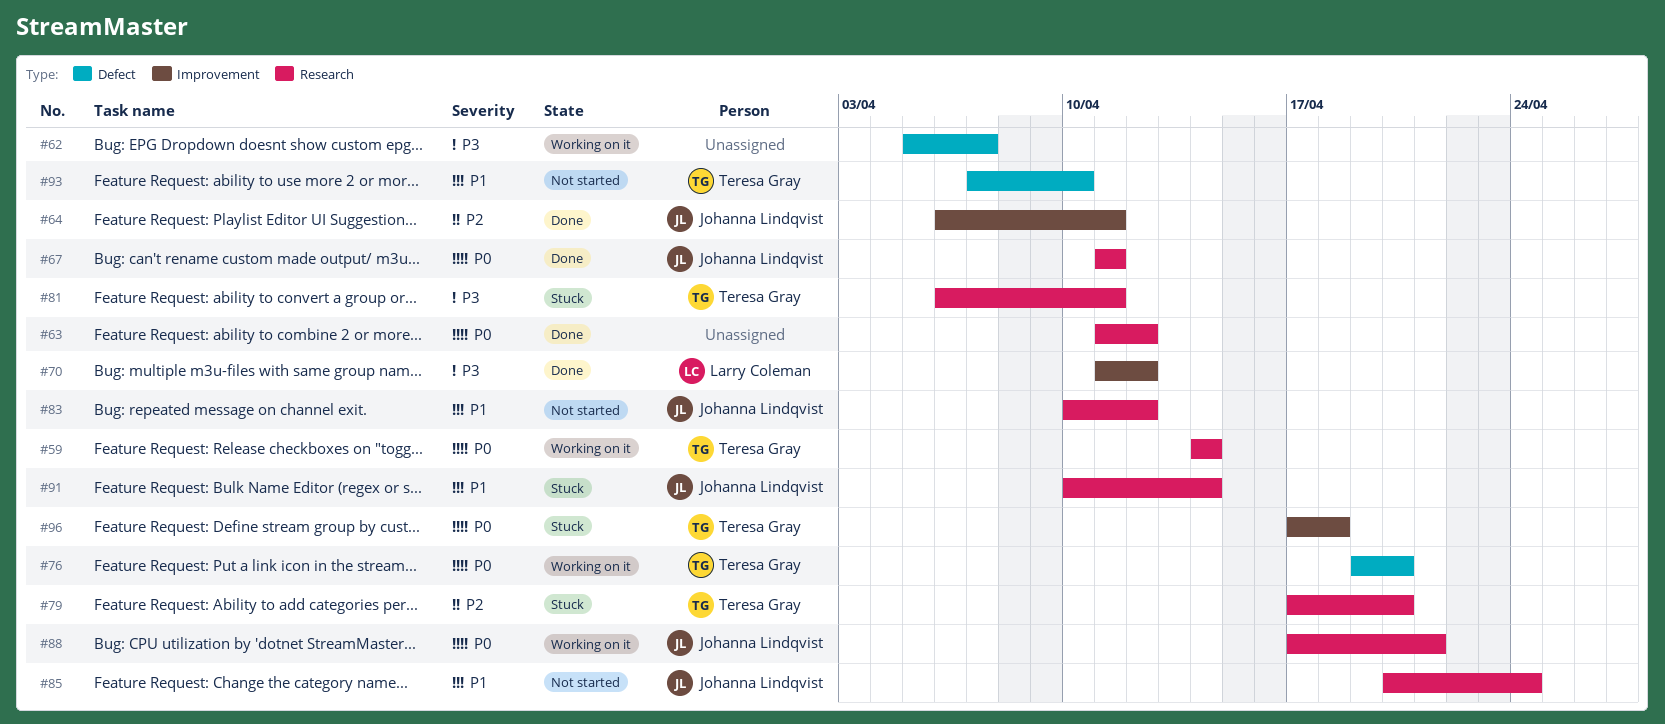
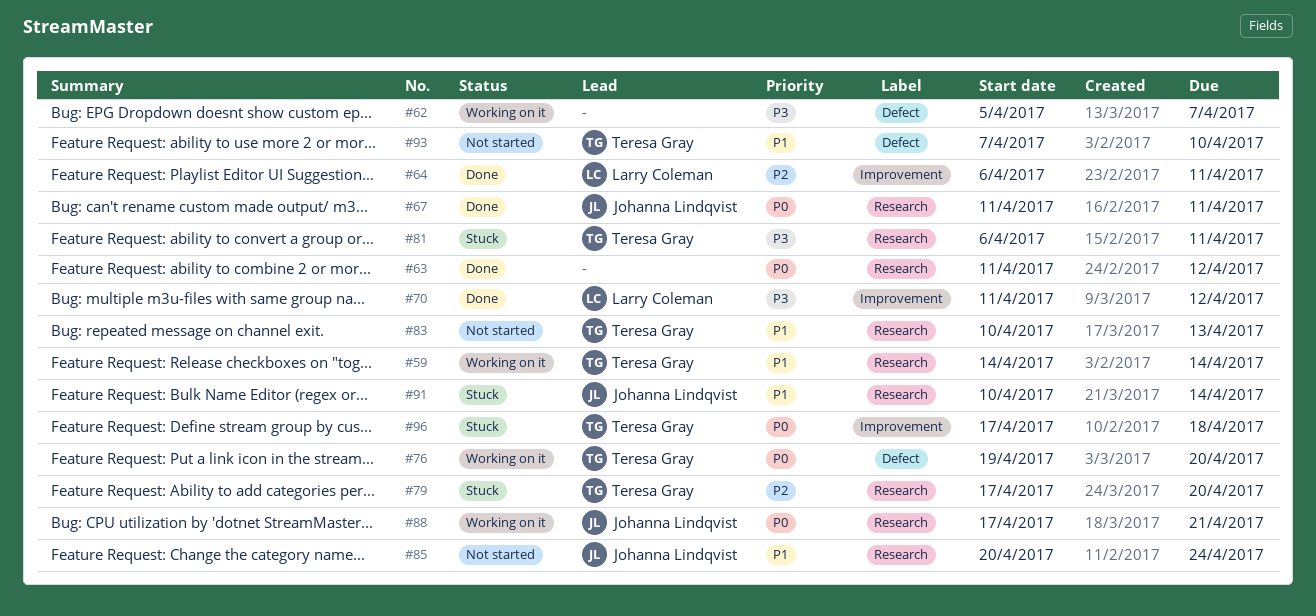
#59, priority: P0 -> P1
#64, owner: Johanna Lindqvist -> Larry Coleman
#83, owner: Johanna Lindqvist -> Teresa Gray
#83, due: Apr 12 -> Apr 13

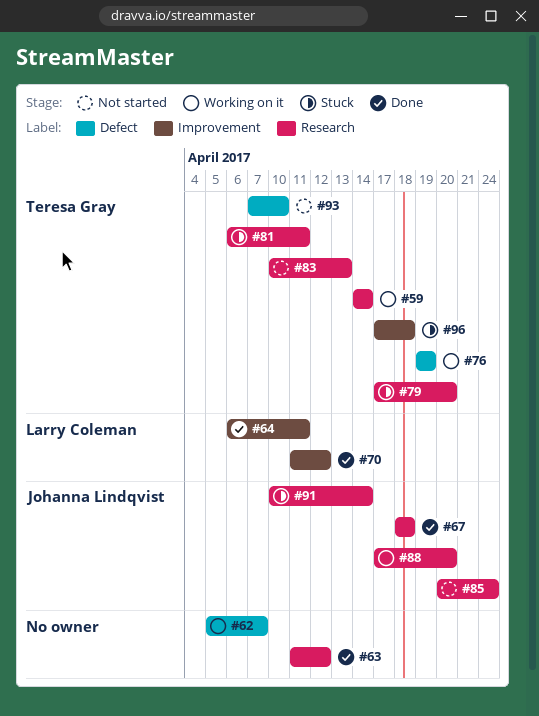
#67, start: Apr 11 -> Apr 18
#67, due: Apr 11 -> Apr 18
#76, due: Apr 20 -> Apr 19
#88, due: Apr 21 -> Apr 20

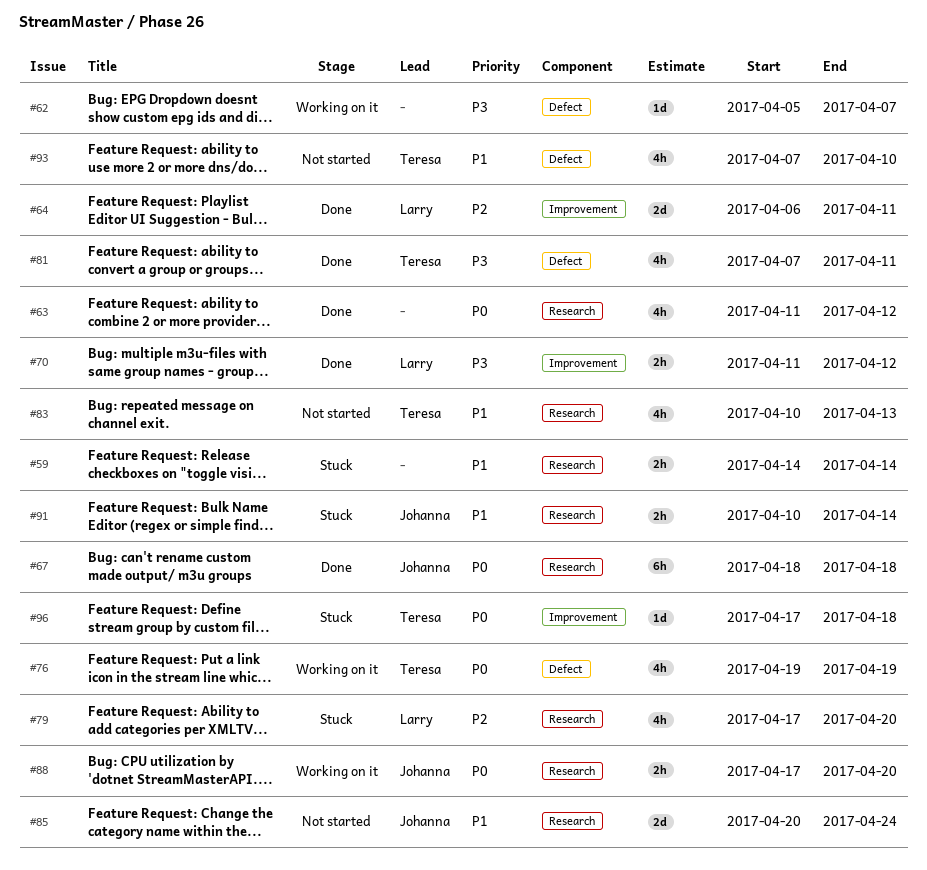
#59, status: Working on it -> Stuck
#59, owner: Teresa Gray -> none
#79, owner: Teresa Gray -> Larry Coleman
#81, status: Stuck -> Done
#81, label: Research -> Defect
#81, start: Apr 6 -> Apr 7

